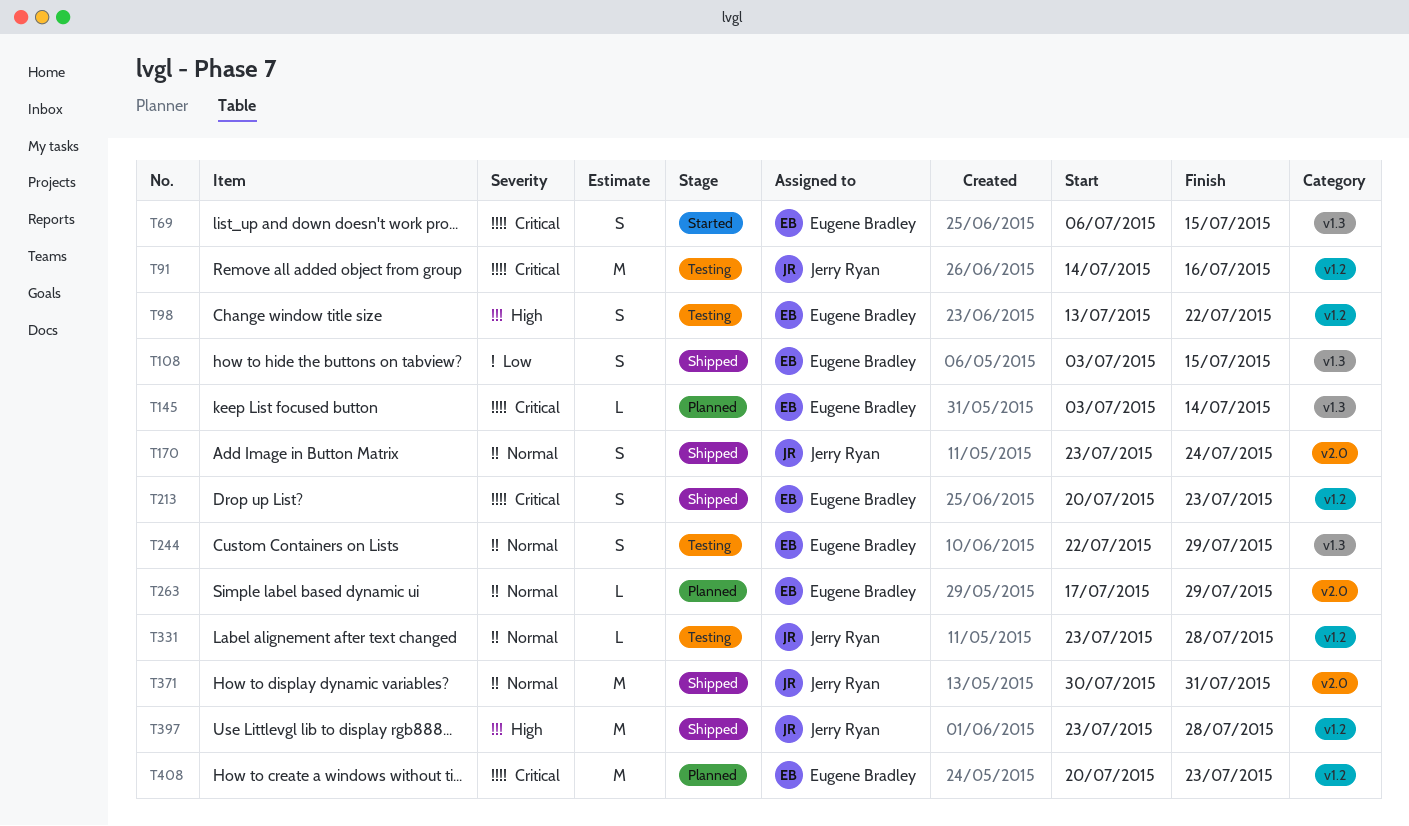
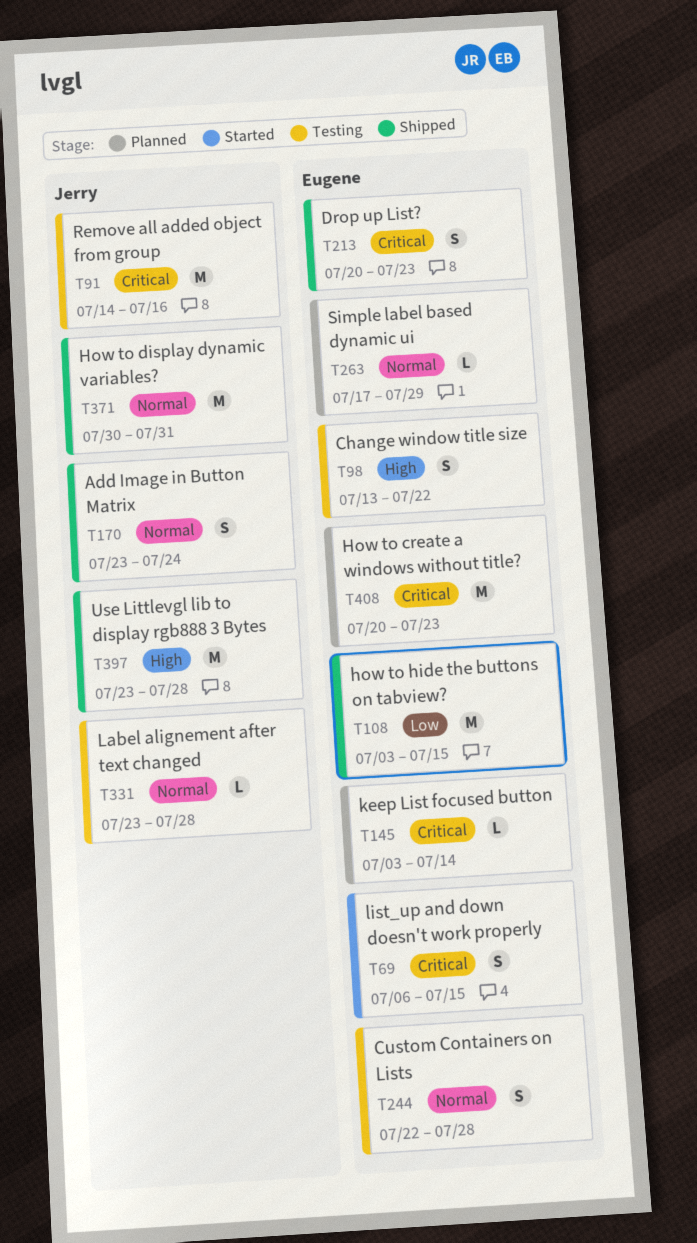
T108, estimate: S -> M
T244, due: Jul 29 -> Jul 28

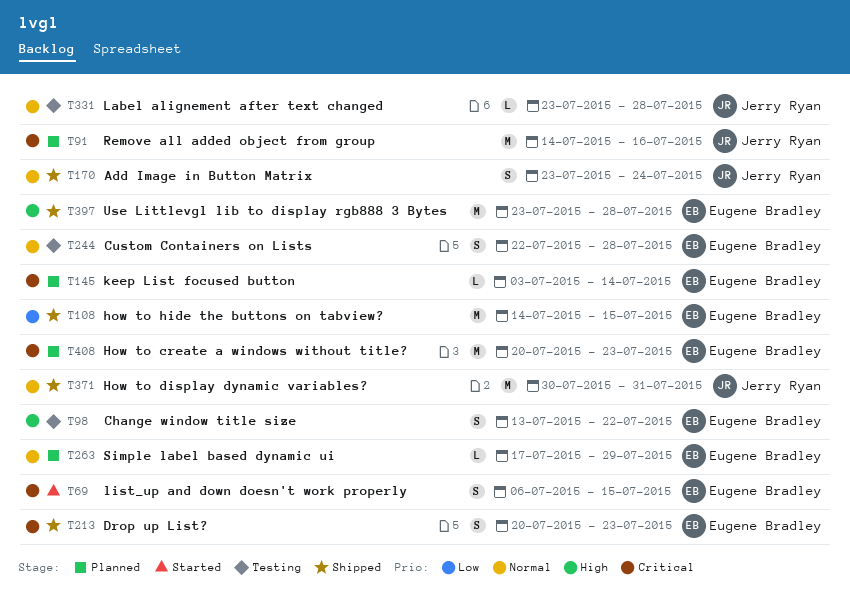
T91, status: Testing -> Planned
T108, start: Jul 3 -> Jul 14
T397, owner: Jerry Ryan -> Eugene Bradley

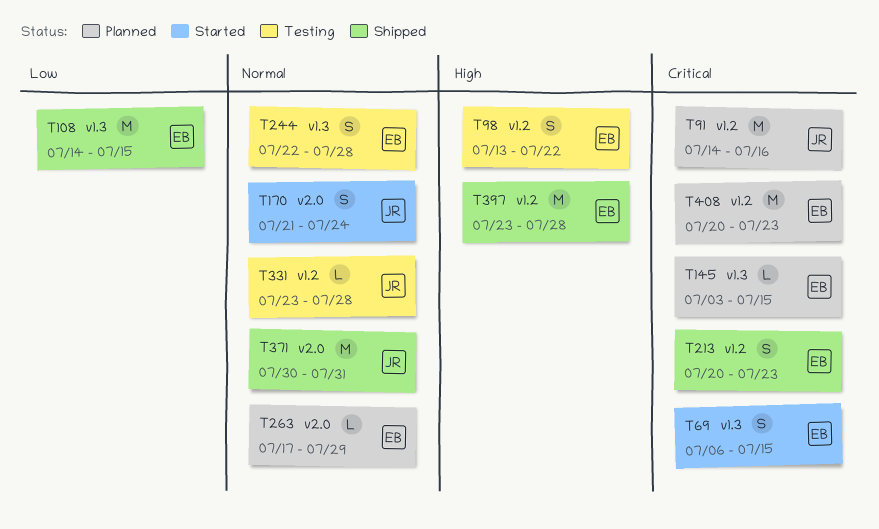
T145, due: Jul 14 -> Jul 15
T170, status: Shipped -> Started
T170, start: Jul 23 -> Jul 21

